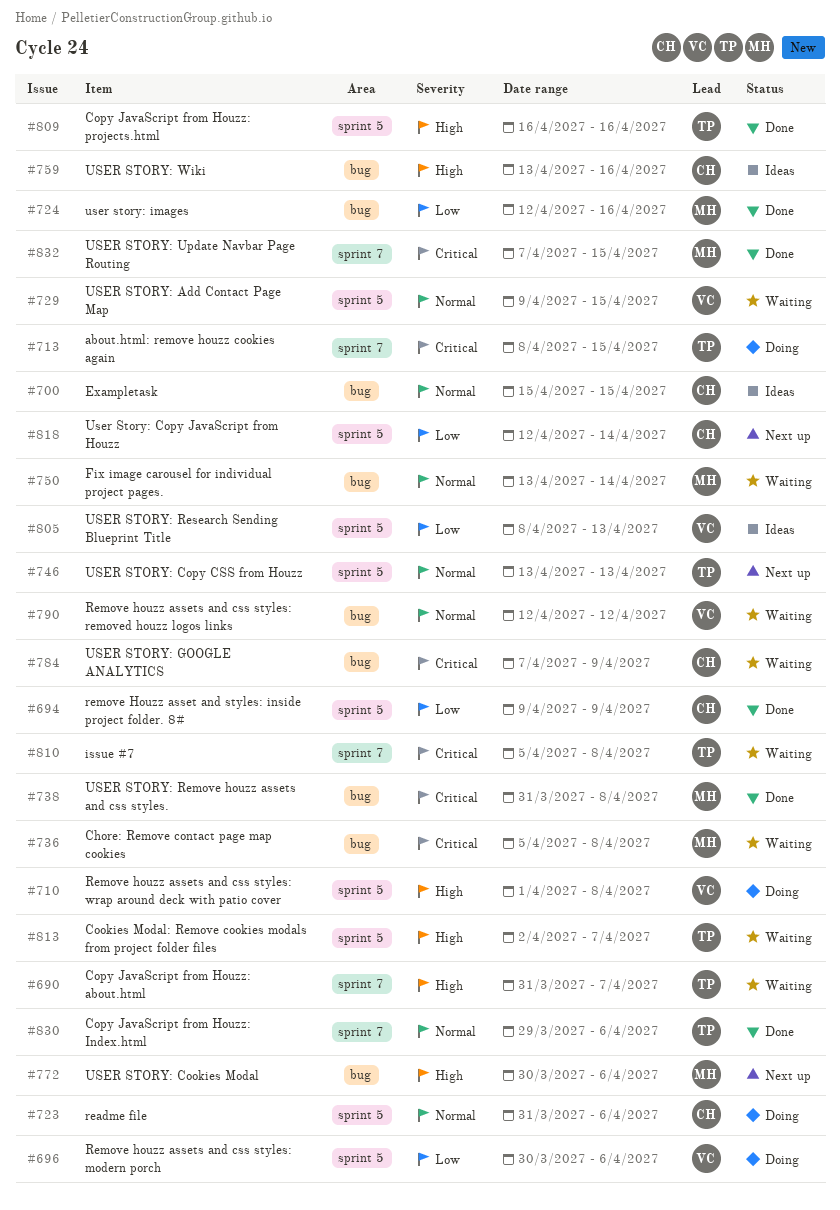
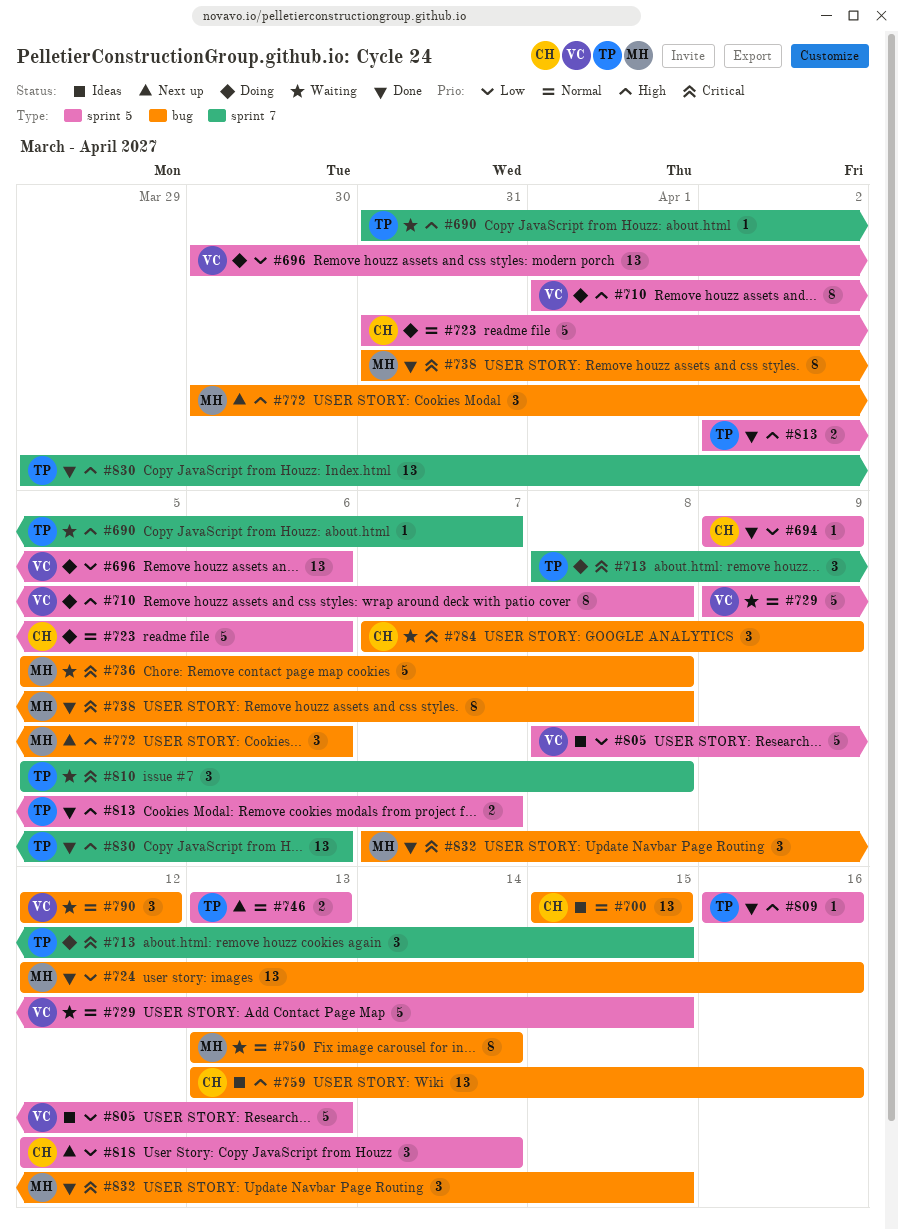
#813, status: Waiting -> Done
#830, priority: Normal -> High
#832, label: sprint 7 -> bug

